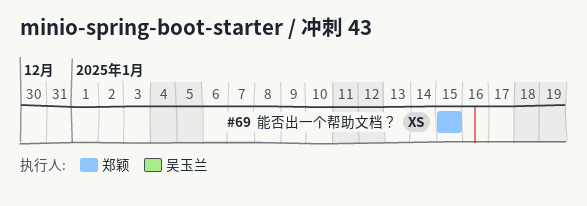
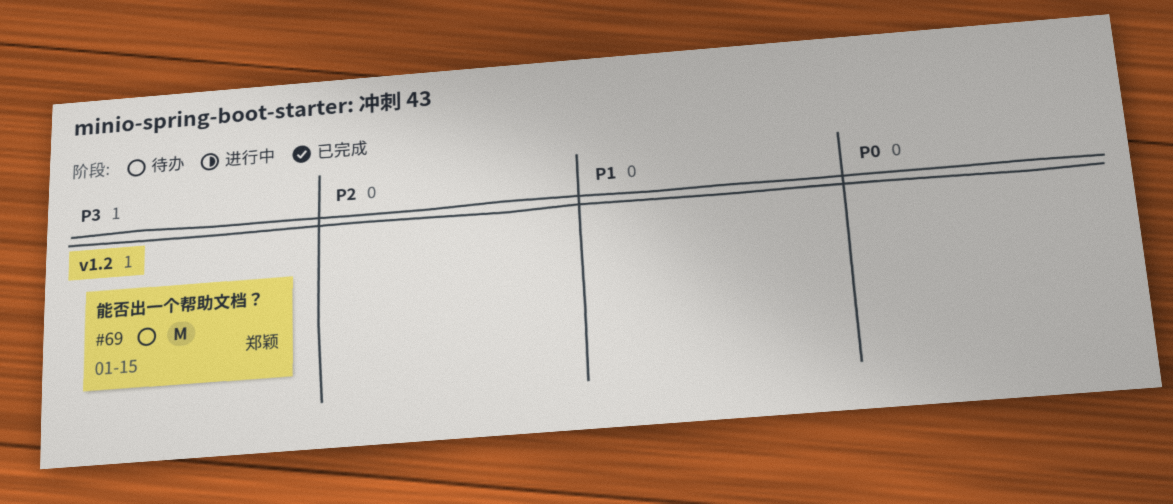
#69, estimate: XS -> M

